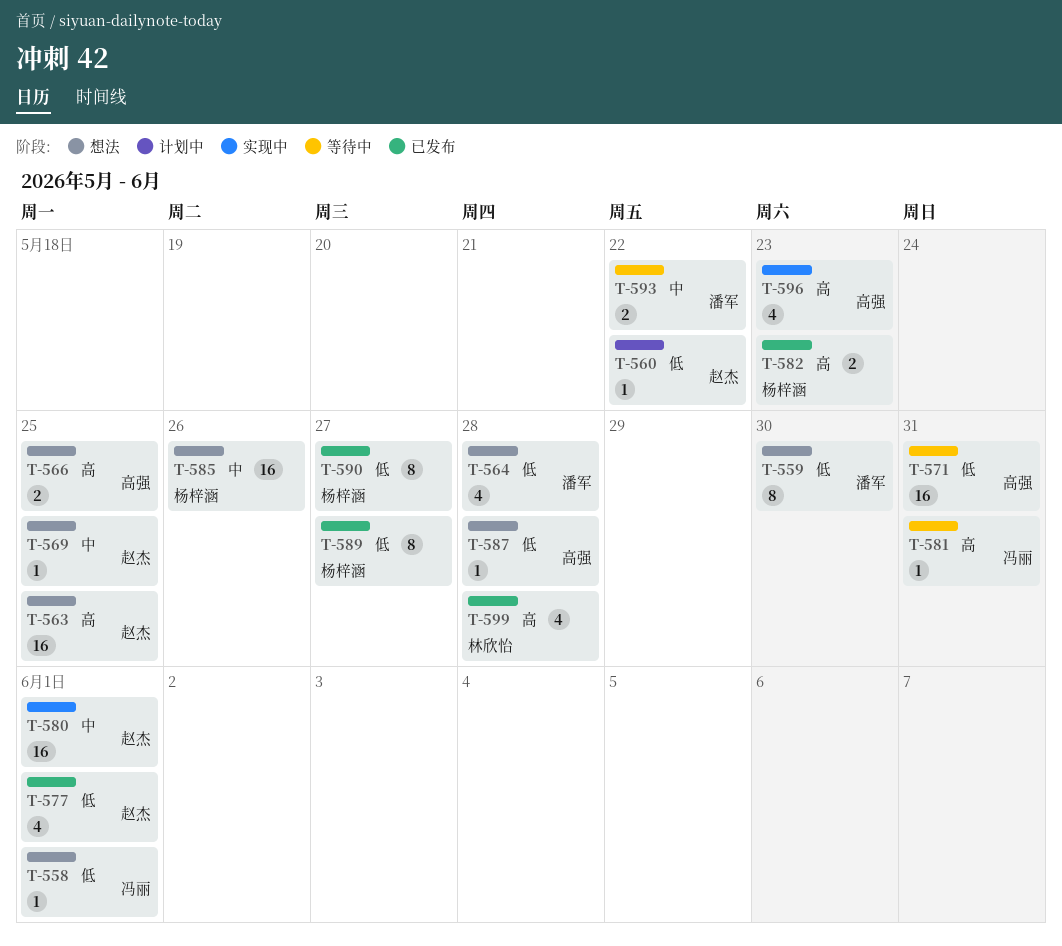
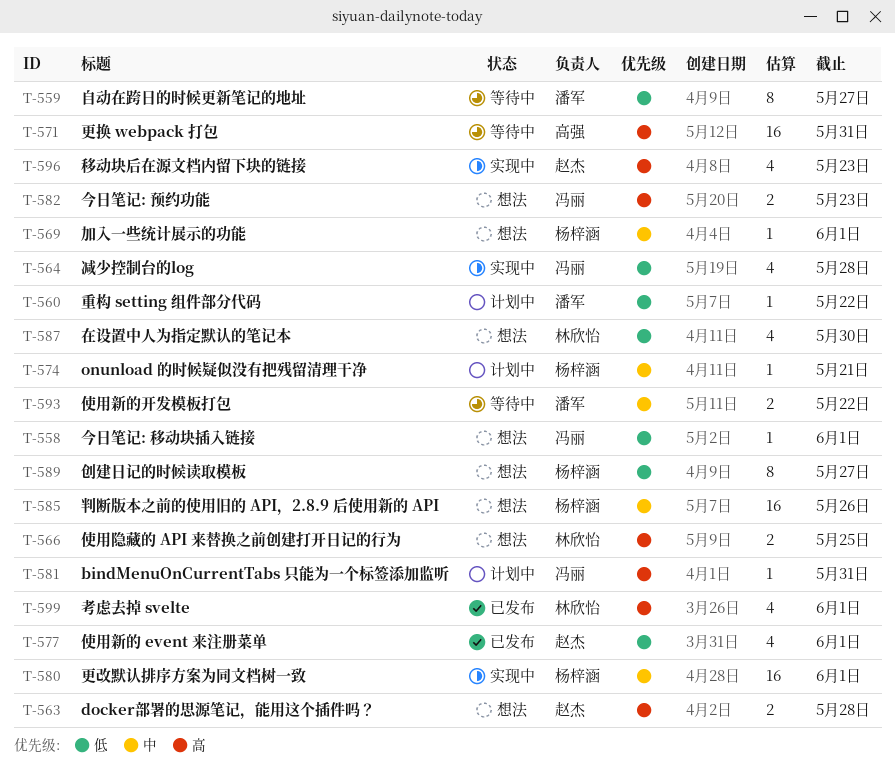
T-559, status: 想法 -> 等待中
T-559, due: May 30 -> May 27
T-560, owner: 赵杰 -> 潘军
T-563, estimate: 16 -> 2
T-563, due: May 25 -> May 28
T-564, status: 想法 -> 实现中
T-564, owner: 潘军 -> 冯丽
T-566, owner: 高强 -> 林欣怡
T-569, owner: 赵杰 -> 杨梓涵
T-569, due: May 25 -> Jun 1
T-571, priority: 低 -> 高
T-574: none -> present
T-580, owner: 赵杰 -> 杨梓涵
T-581, status: 等待中 -> 计划中
T-582, status: 已发布 -> 想法
T-582, owner: 杨梓涵 -> 冯丽
T-587, owner: 高强 -> 林欣怡
T-587, estimate: 1 -> 4
T-587, due: May 28 -> May 30
T-589, status: 已发布 -> 想法
T-590: present -> none
T-596, owner: 高强 -> 赵杰
T-599, due: May 28 -> Jun 1

